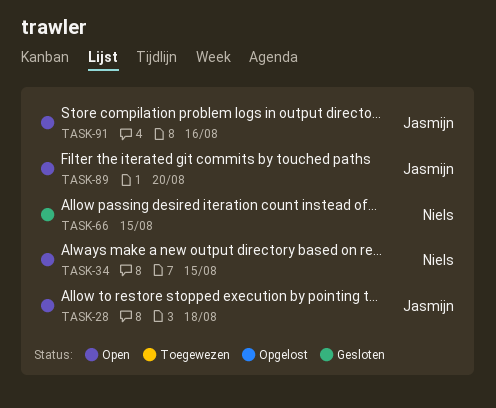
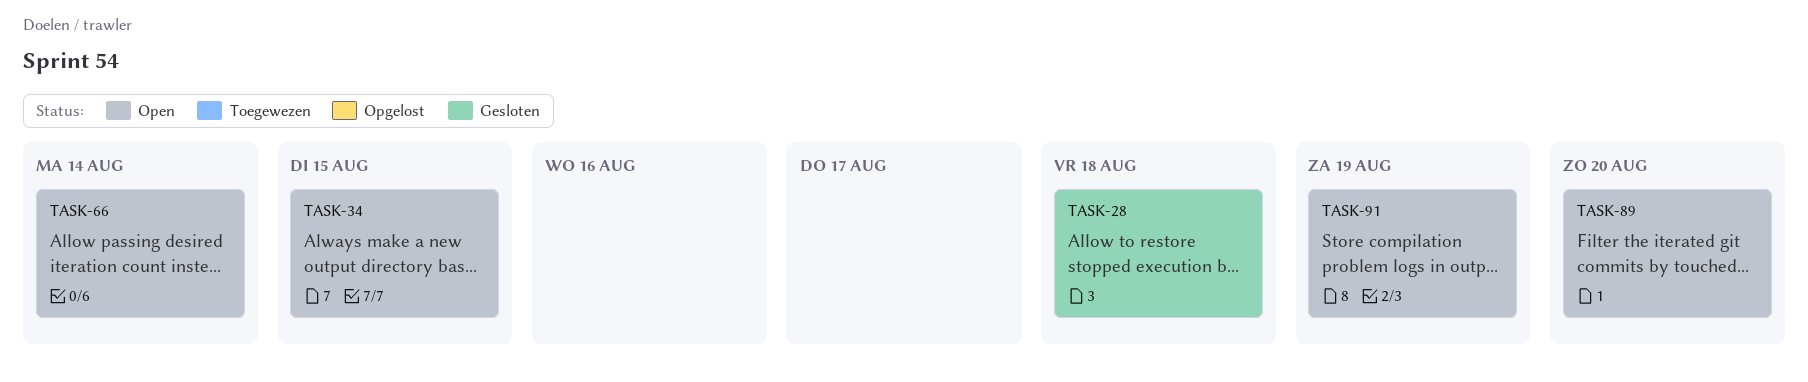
TASK-28, status: Open -> Gesloten
TASK-66, status: Gesloten -> Open
TASK-66, due: Aug 15 -> Aug 14
TASK-91, due: Aug 16 -> Aug 19

